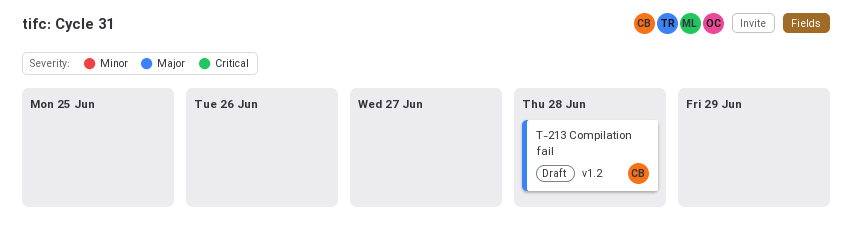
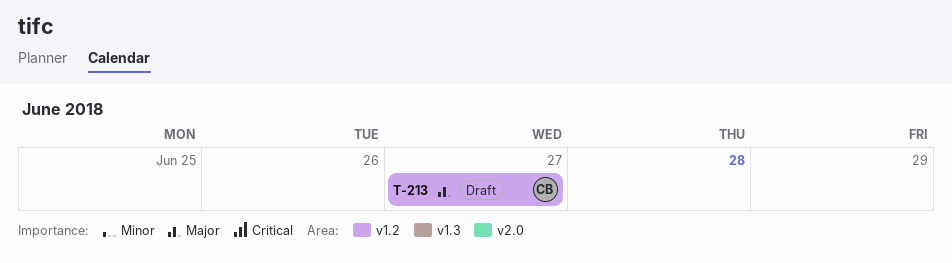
T-213, due: Jun 28 -> Jun 27

